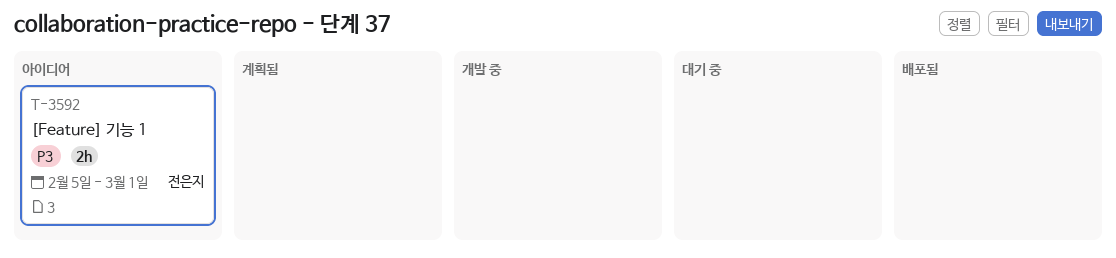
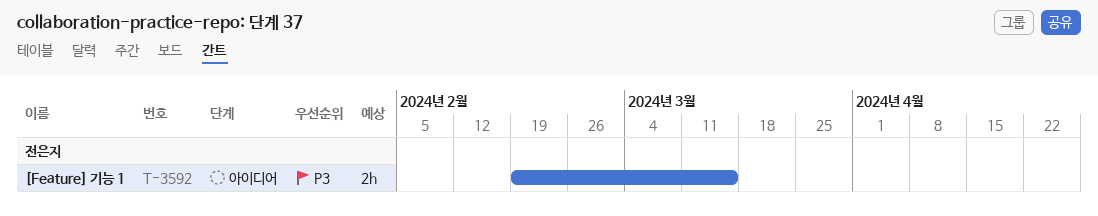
T-3592, start: Feb 5 -> Feb 19
T-3592, due: Mar 1 -> Mar 15

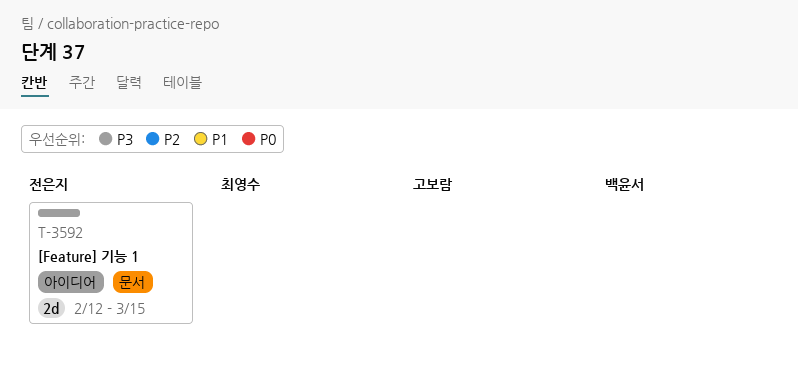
T-3592, estimate: 2h -> 2d
T-3592, start: Feb 19 -> Feb 12

